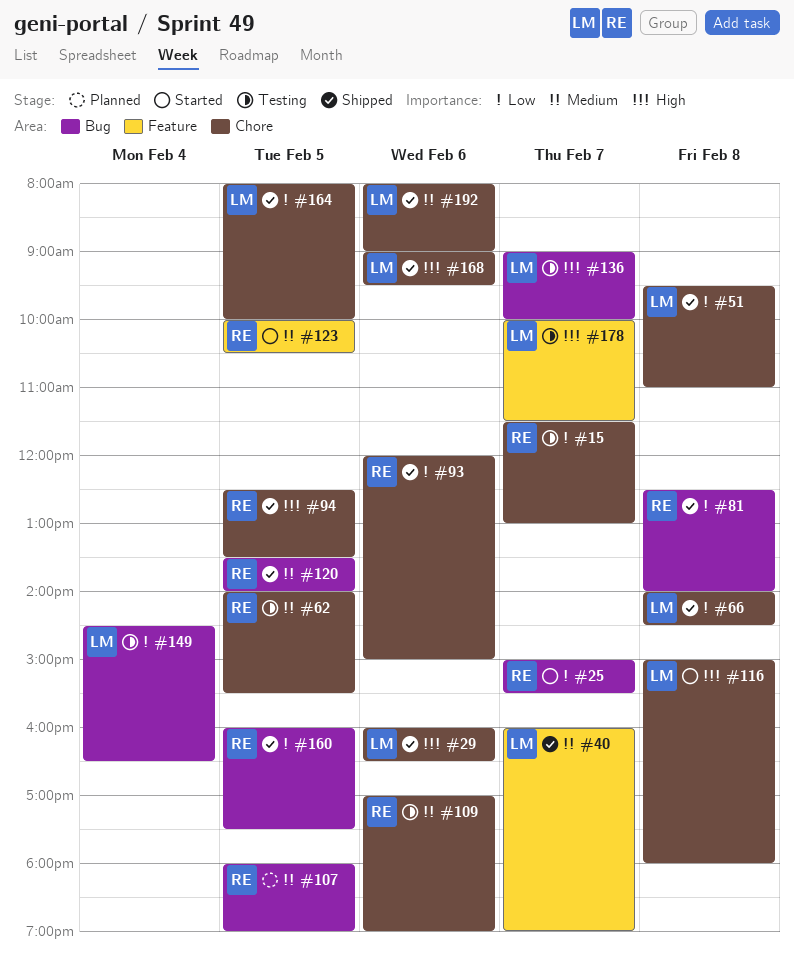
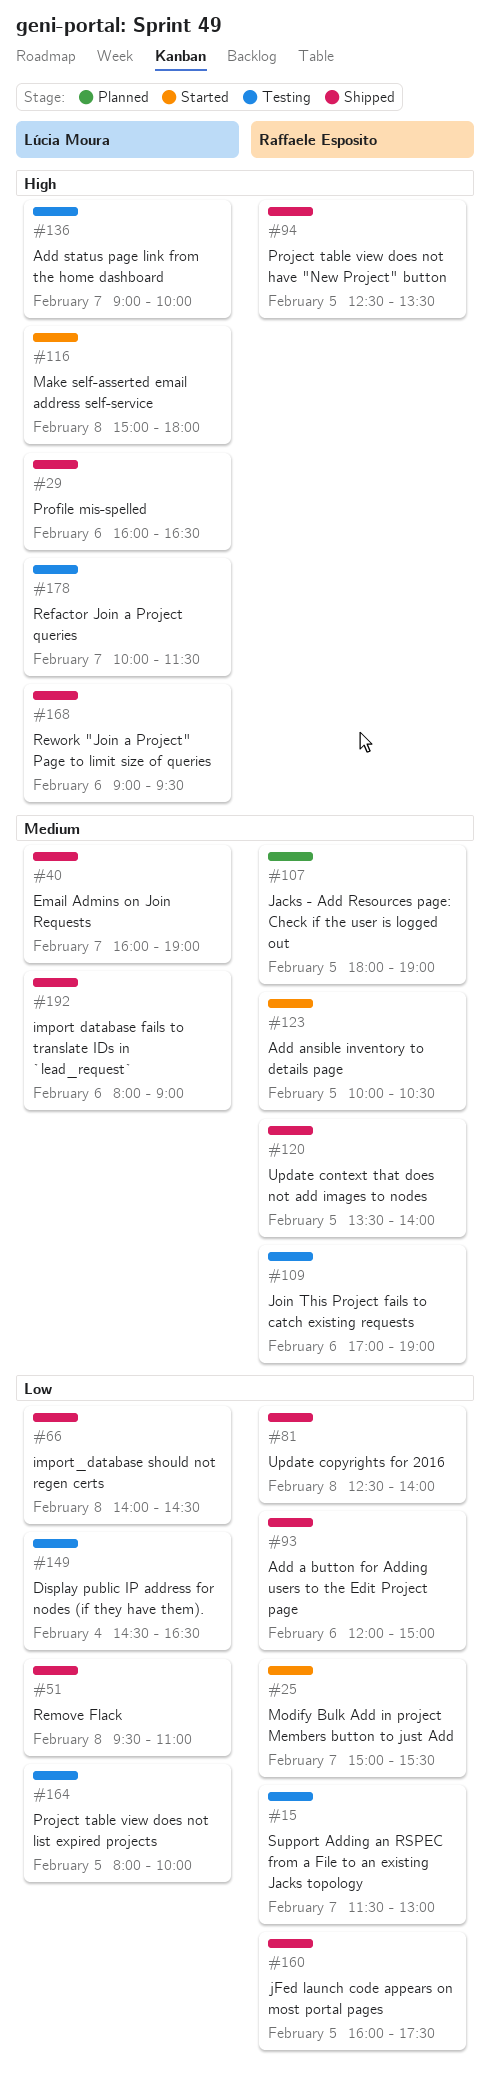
#62: present -> none
#164, status: Shipped -> Testing

